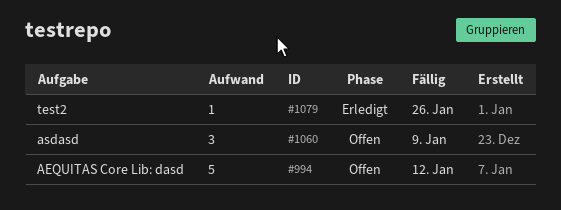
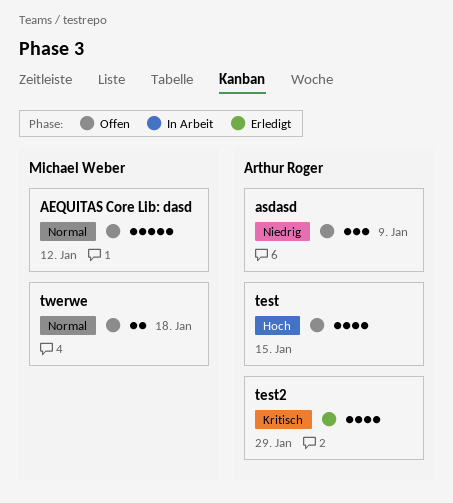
test: none -> present
test2, estimate: 1 -> 4
test2, due: Jan 26 -> Jan 29
twerwe: none -> present

